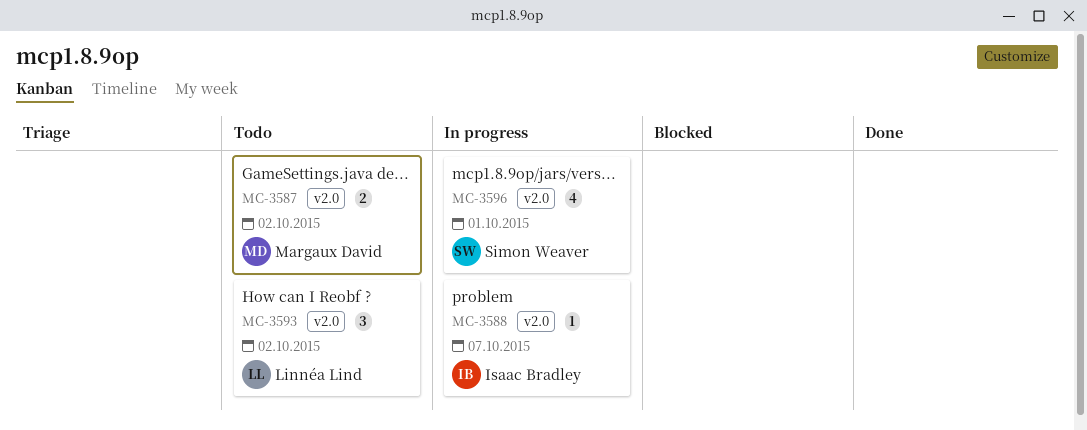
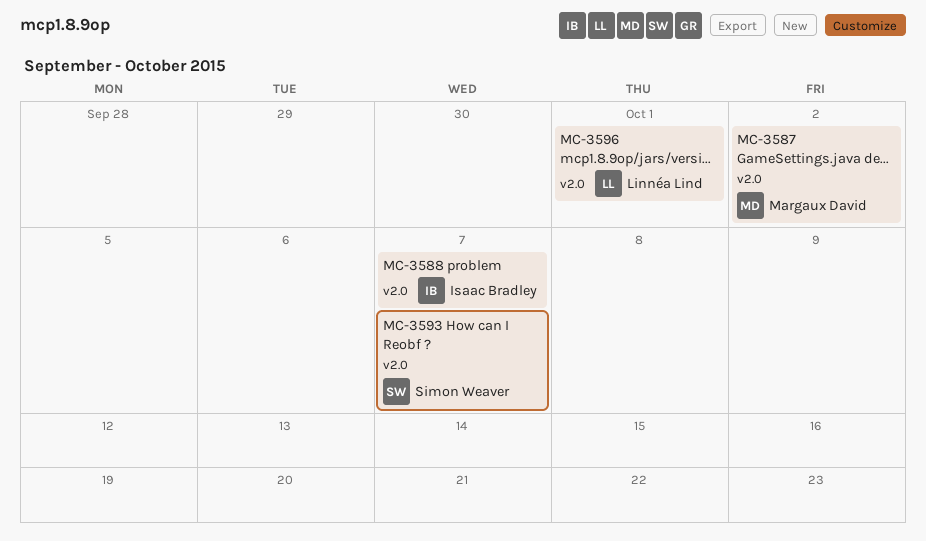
MC-3593, owner: Linnéa Lind -> Simon Weaver
MC-3593, due: Oct 2 -> Oct 7
MC-3596, owner: Simon Weaver -> Linnéa Lind

